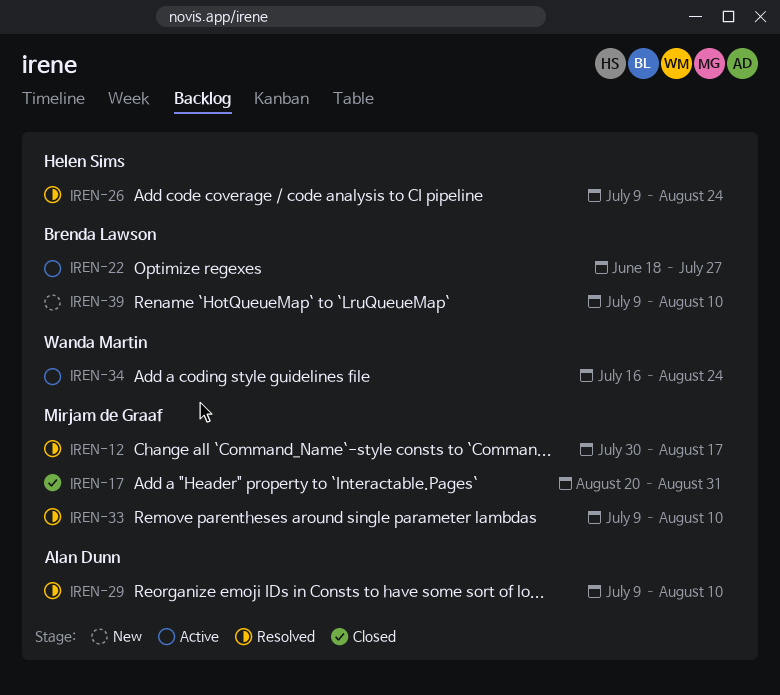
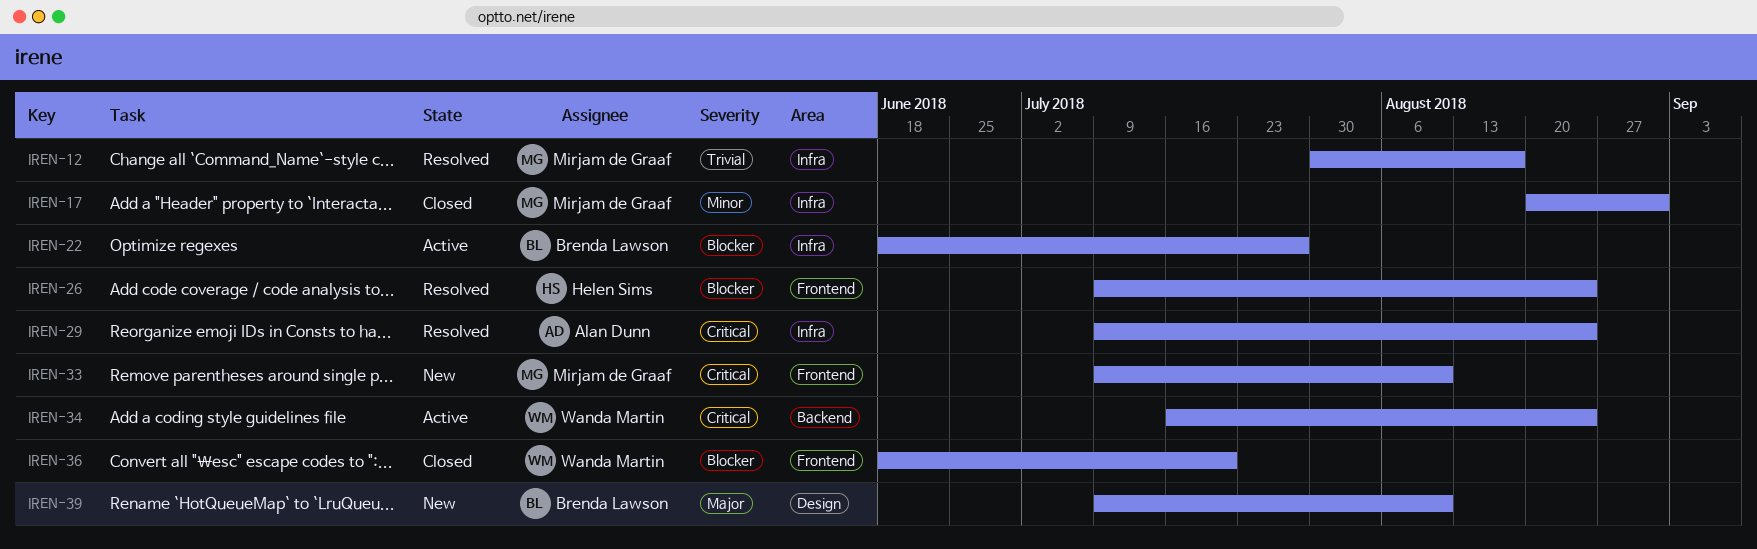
IREN-29, due: Aug 10 -> Aug 24
IREN-33, status: Resolved -> New
IREN-36: none -> present

